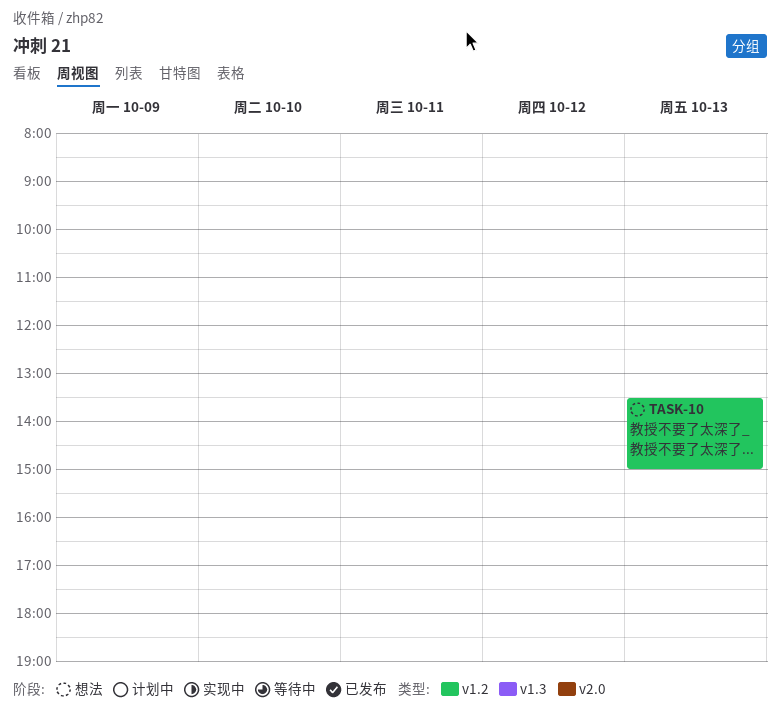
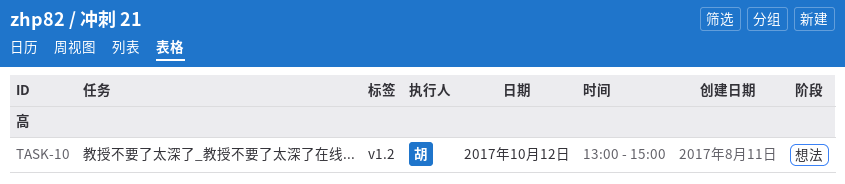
TASK-10, day: Oct 13 -> Oct 12
TASK-10, begins: 13:30 -> 13:00

